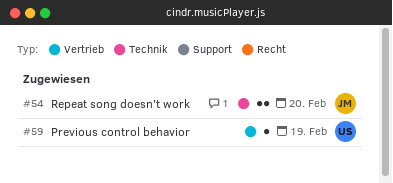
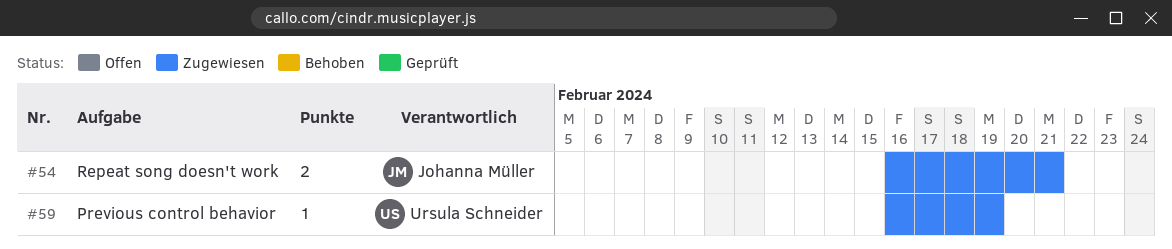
#54, due: Feb 20 -> Feb 21

